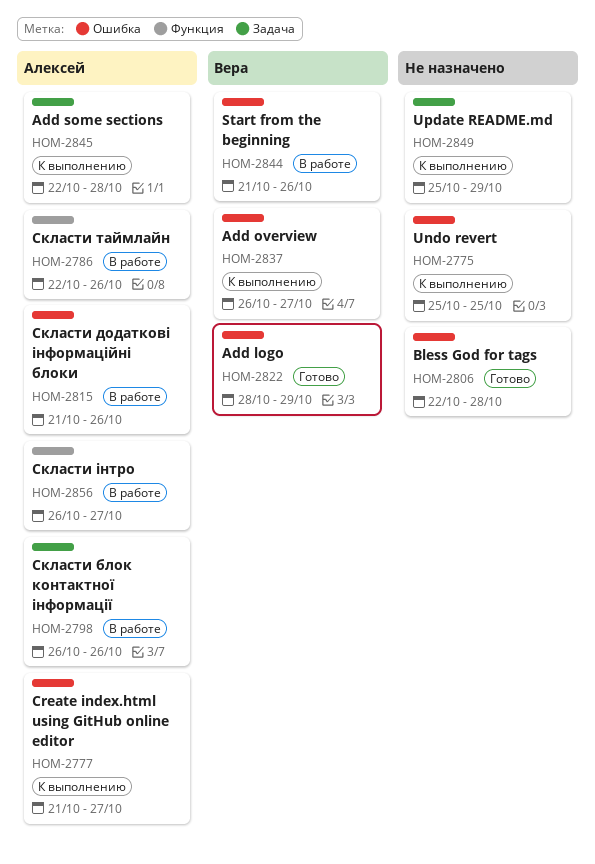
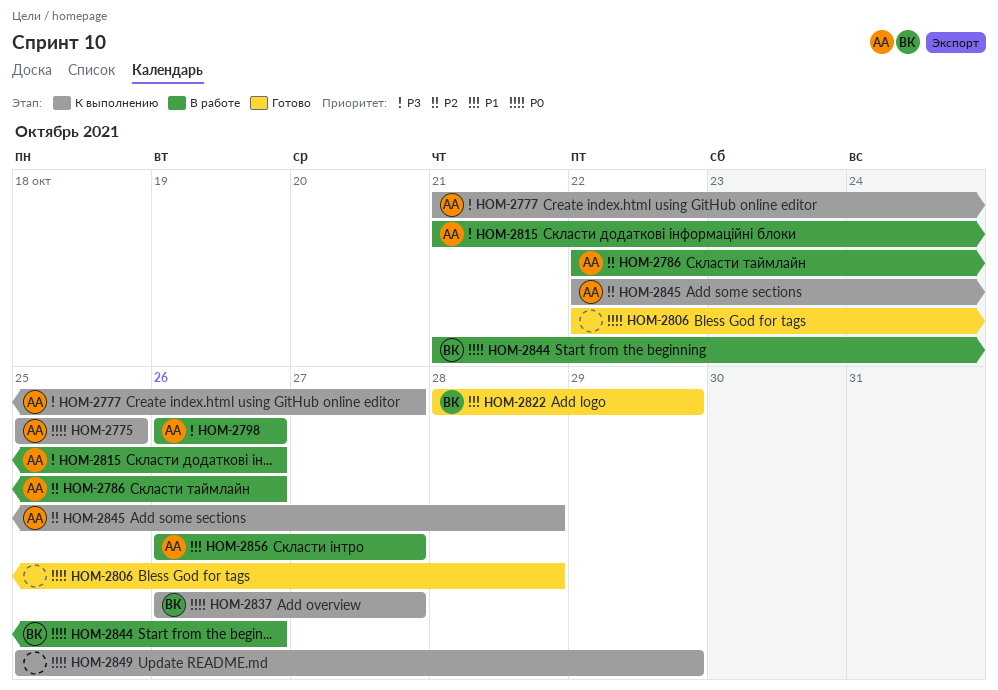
HOM-2775, owner: none -> Алексей

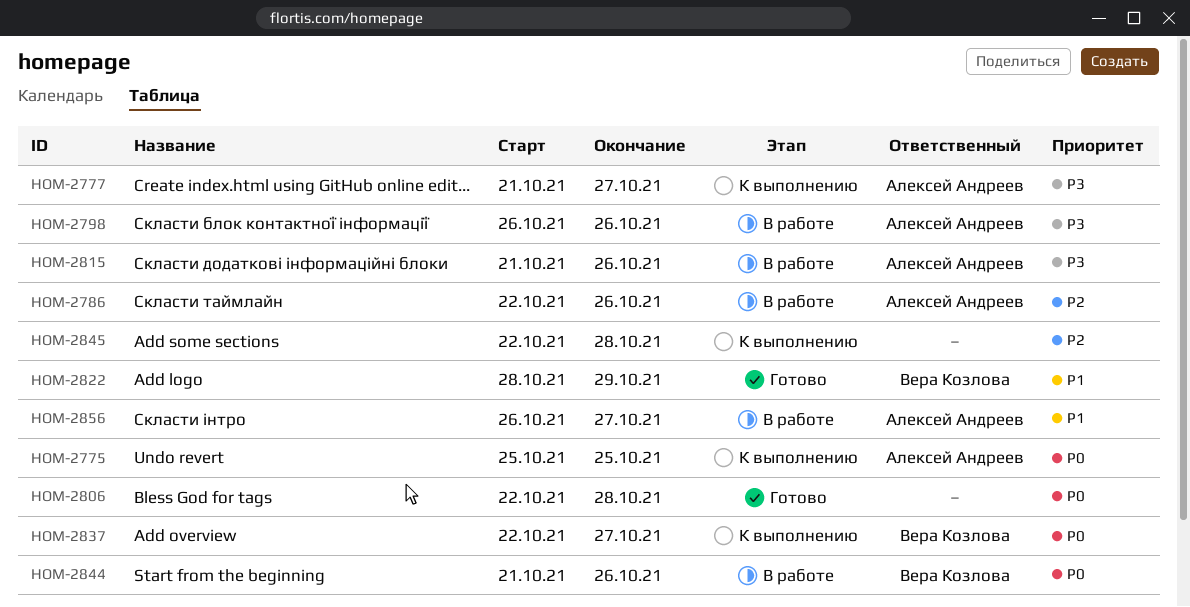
HOM-2837, start: Oct 26 -> Oct 22
HOM-2845, owner: Алексей Андреев -> none
HOM-2849: present -> none

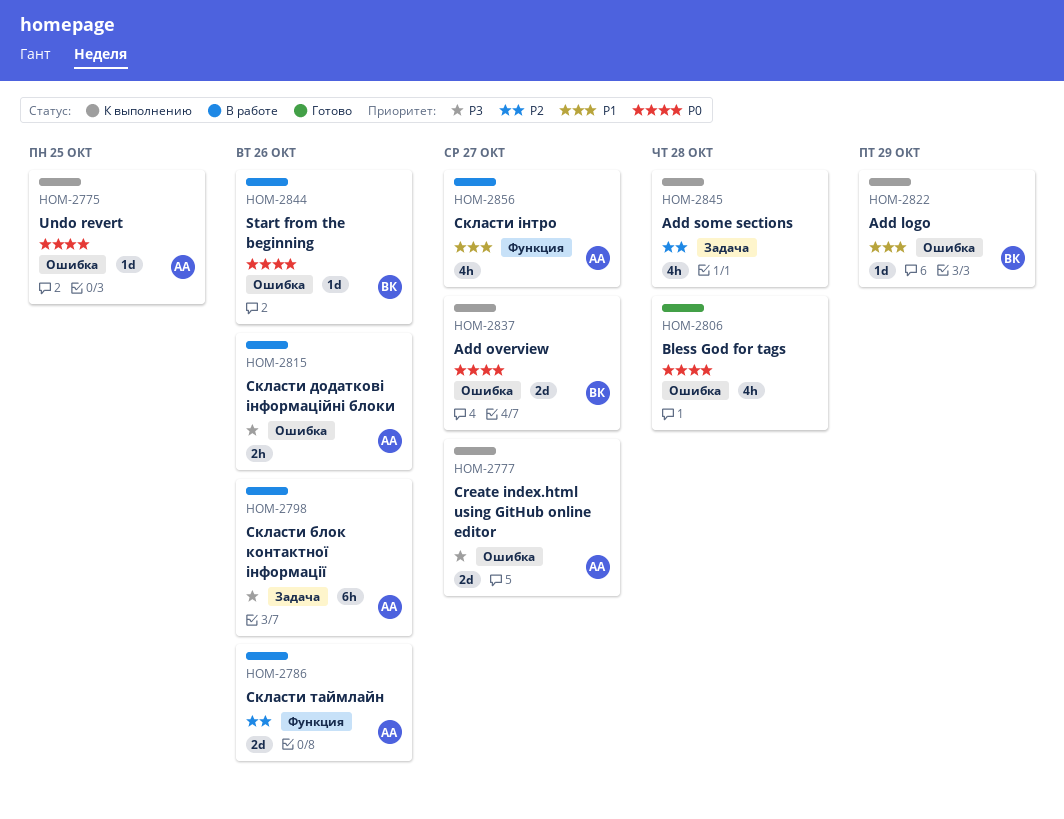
HOM-2822, status: Готово -> К выполнению

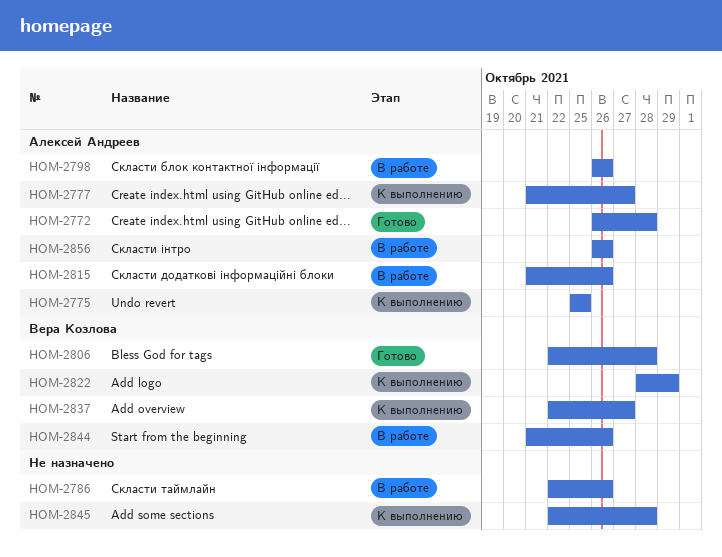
HOM-2772: none -> present
HOM-2786, owner: Алексей Андреев -> none
HOM-2806, owner: none -> Вера Козлова
HOM-2856, due: Oct 27 -> Oct 26

